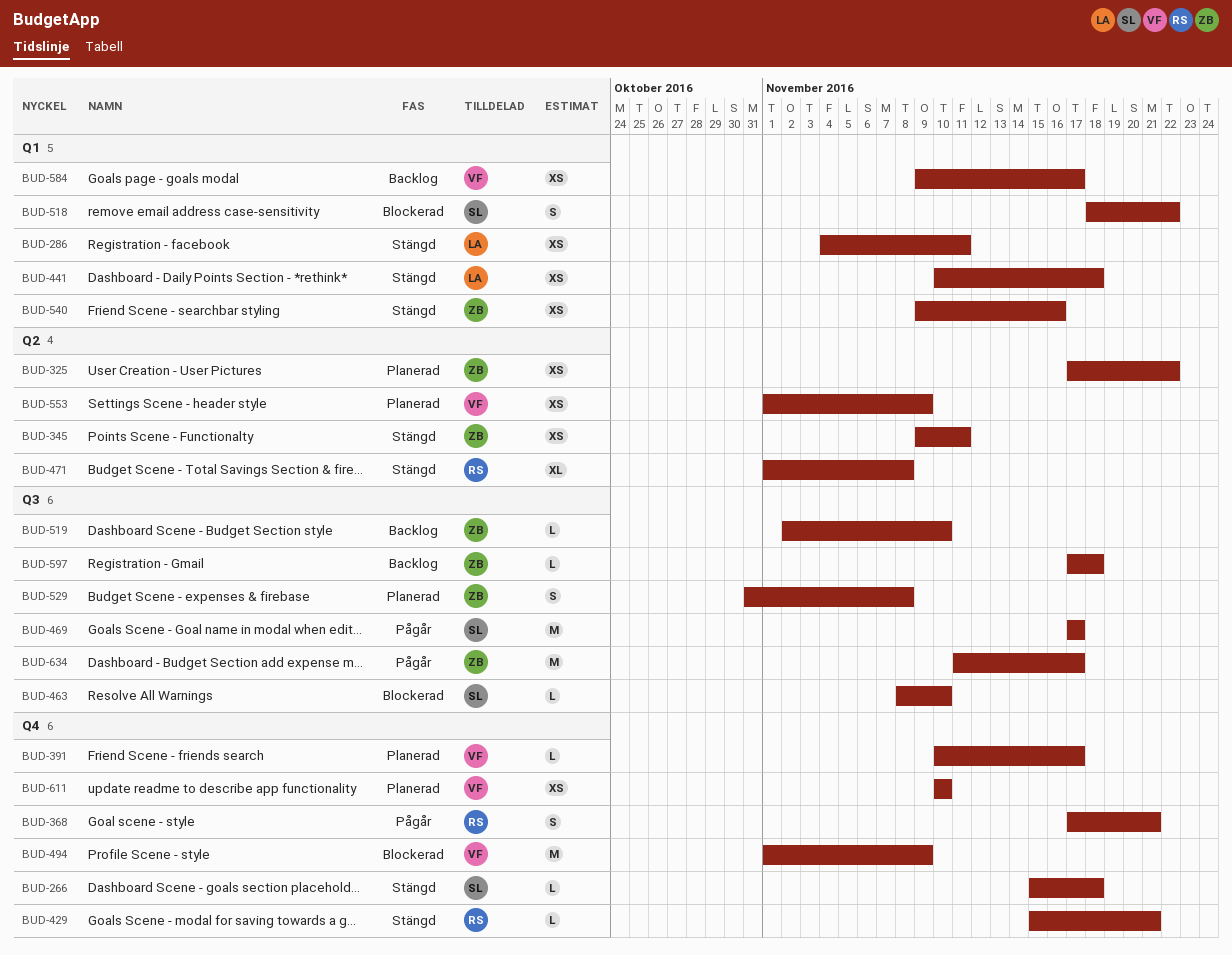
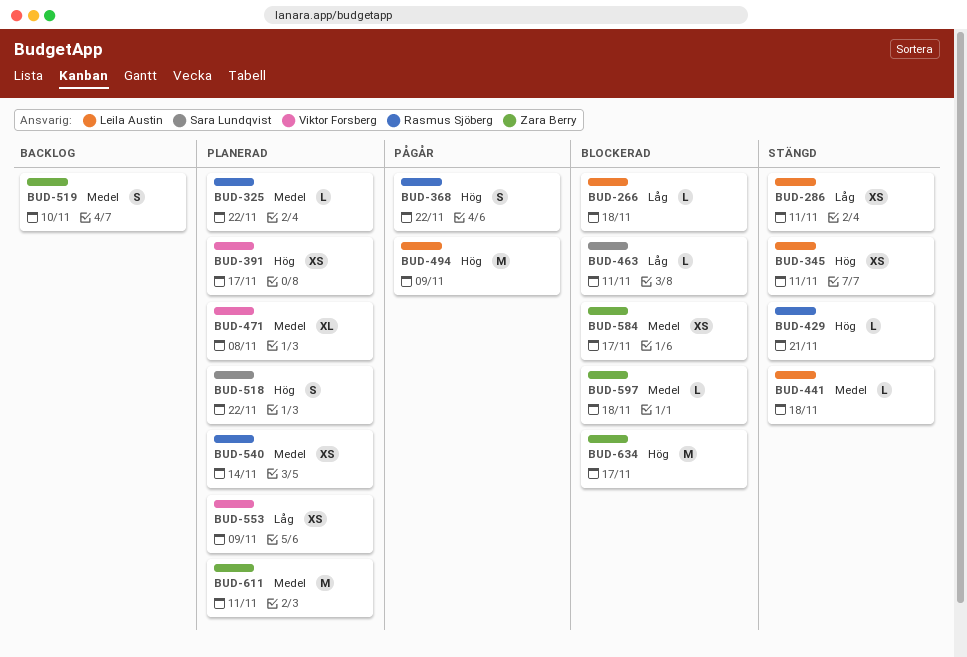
BUD-266, status: Stängd -> Blockerad
BUD-266, owner: Sara Lundqvist -> Leila Austin
BUD-325, owner: Zara Berry -> Rasmus Sjöberg
BUD-325, estimate: XS -> L
BUD-345, owner: Zara Berry -> Leila Austin
BUD-368, due: Nov 21 -> Nov 22
BUD-391, estimate: L -> XS
BUD-441, estimate: XS -> L
BUD-463, due: Nov 10 -> Nov 11
BUD-469: present -> none
BUD-471, status: Stängd -> Planerad
BUD-471, owner: Rasmus Sjöberg -> Viktor Forsberg
BUD-494, status: Blockerad -> Pågår
BUD-494, owner: Viktor Forsberg -> Leila Austin
BUD-518, status: Blockerad -> Planerad
BUD-519, estimate: L -> S
BUD-529: present -> none
BUD-540, status: Stängd -> Planerad
BUD-540, owner: Zara Berry -> Rasmus Sjöberg
BUD-540, due: Nov 16 -> Nov 14
BUD-584, status: Backlog -> Blockerad
BUD-584, owner: Viktor Forsberg -> Zara Berry
BUD-597, status: Backlog -> Blockerad
BUD-611, owner: Viktor Forsberg -> Zara Berry
BUD-611, estimate: XS -> M
BUD-611, due: Nov 10 -> Nov 11
BUD-634, status: Pågår -> Blockerad

